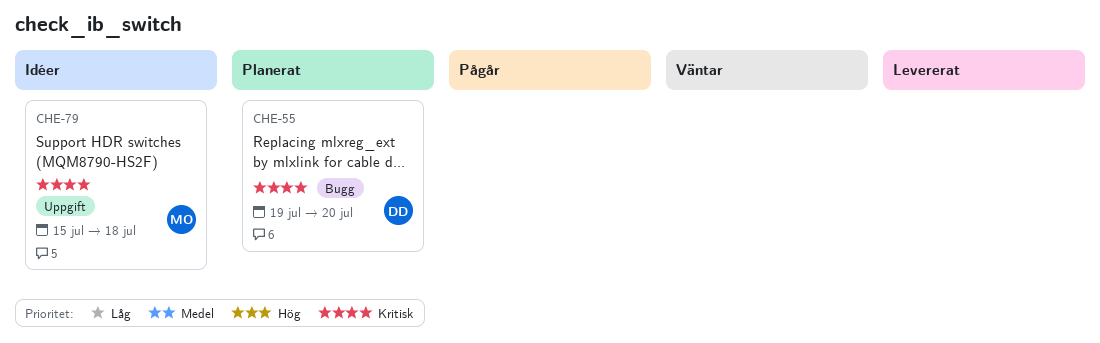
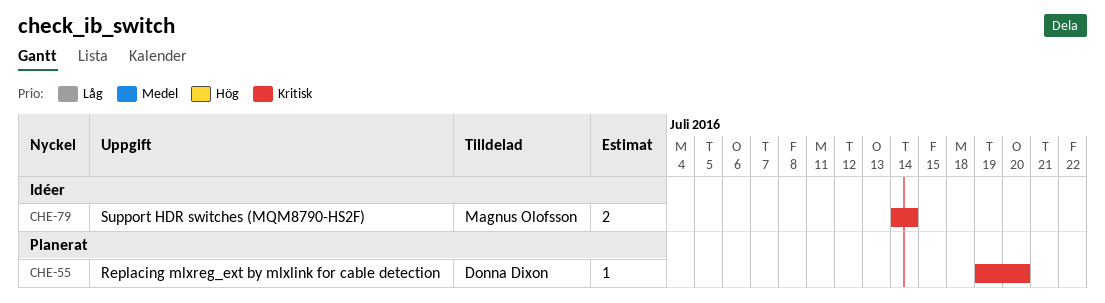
CHE-79, start: Jul 15 -> Jul 14
CHE-79, due: Jul 18 -> Jul 14

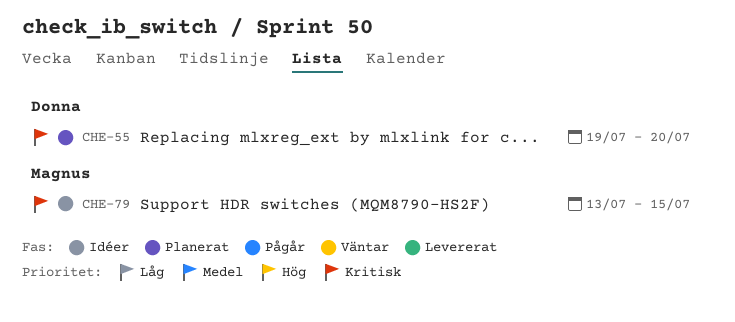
CHE-79, start: Jul 14 -> Jul 13
CHE-79, due: Jul 14 -> Jul 15

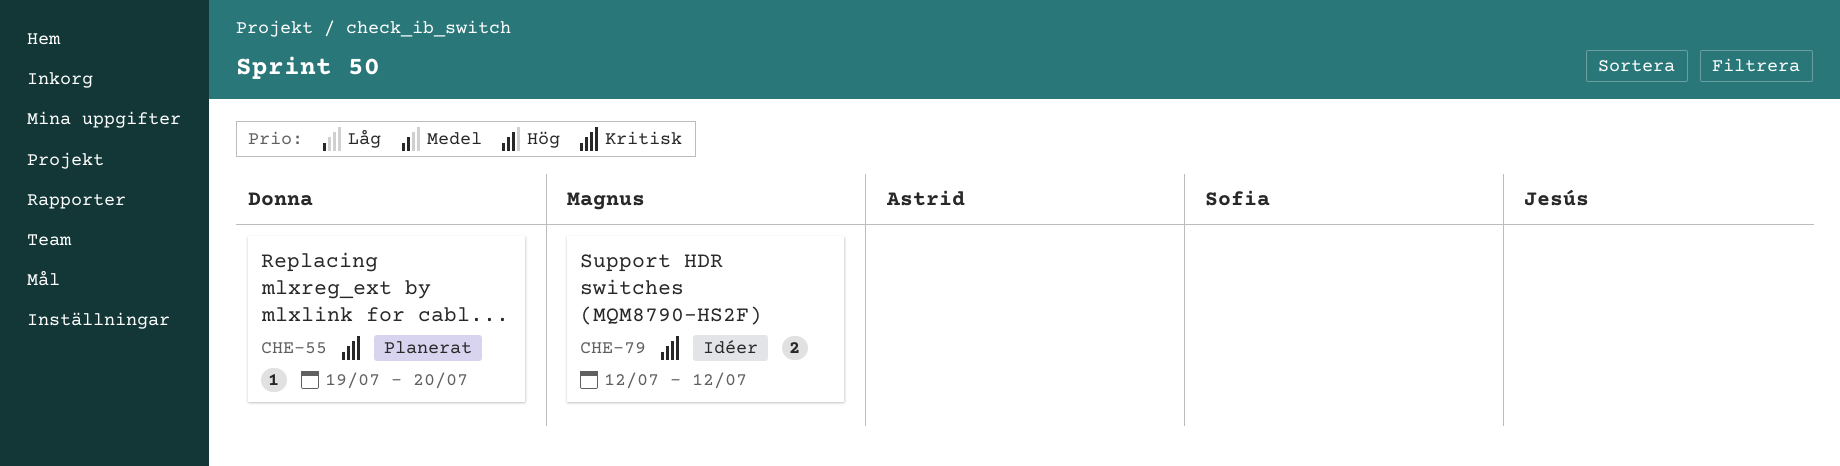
CHE-79, start: Jul 13 -> Jul 12
CHE-79, due: Jul 15 -> Jul 12

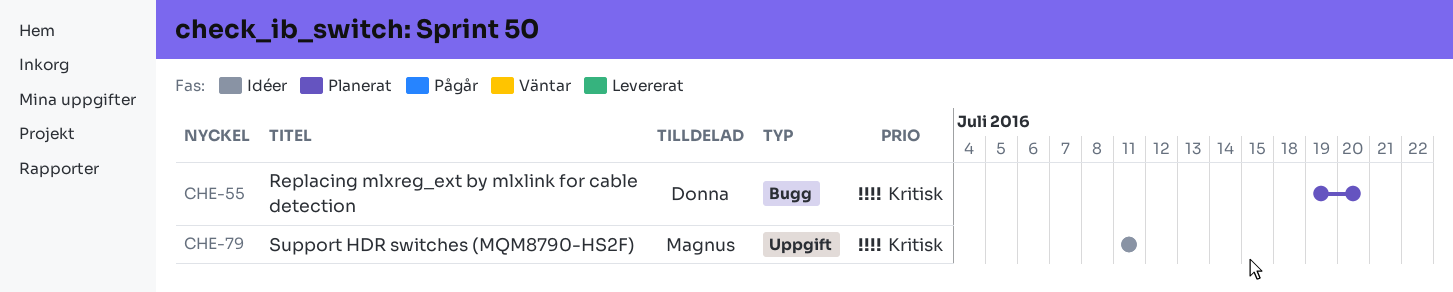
CHE-79, start: Jul 12 -> Jul 11
CHE-79, due: Jul 12 -> Jul 11

